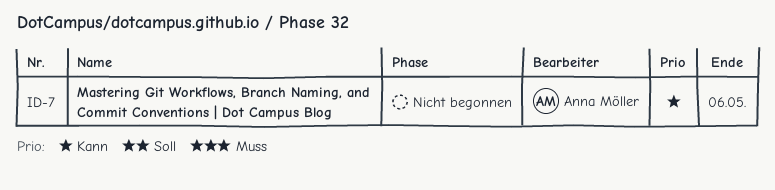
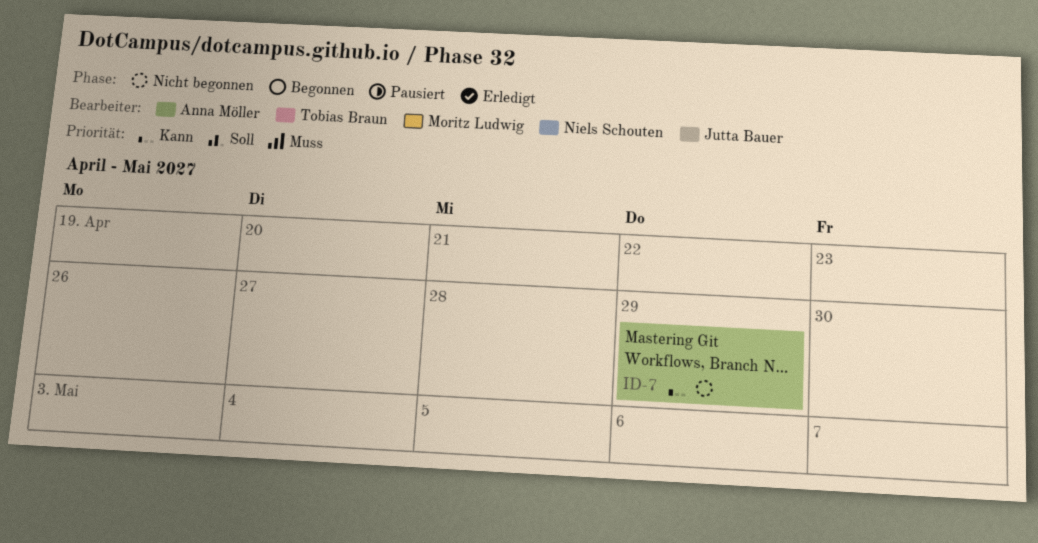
ID-7, due: May 6 -> Apr 29

